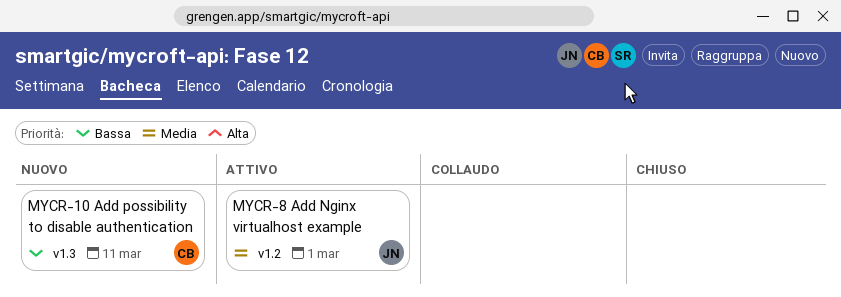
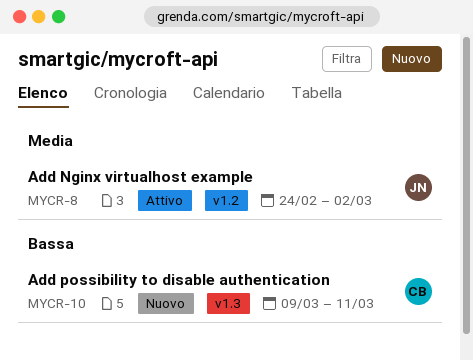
MYCR-8, due: Mar 1 -> Mar 2

